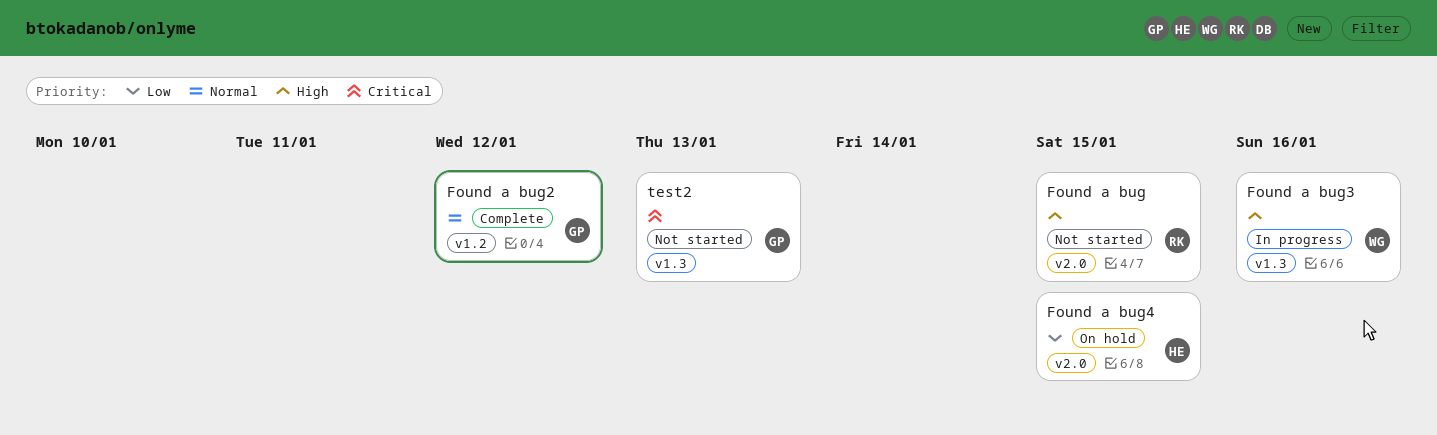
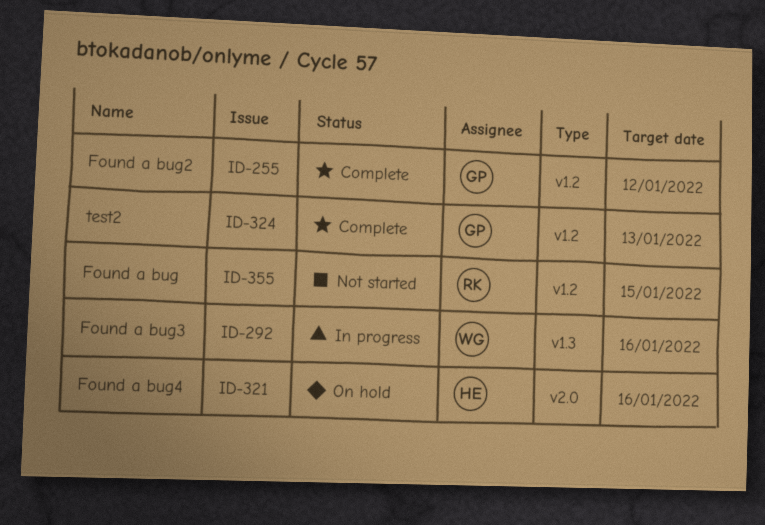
Found a bug, label: v2.0 -> v1.2
Found a bug4, due: Jan 15 -> Jan 16
test2, status: Not started -> Complete
test2, label: v1.3 -> v1.2

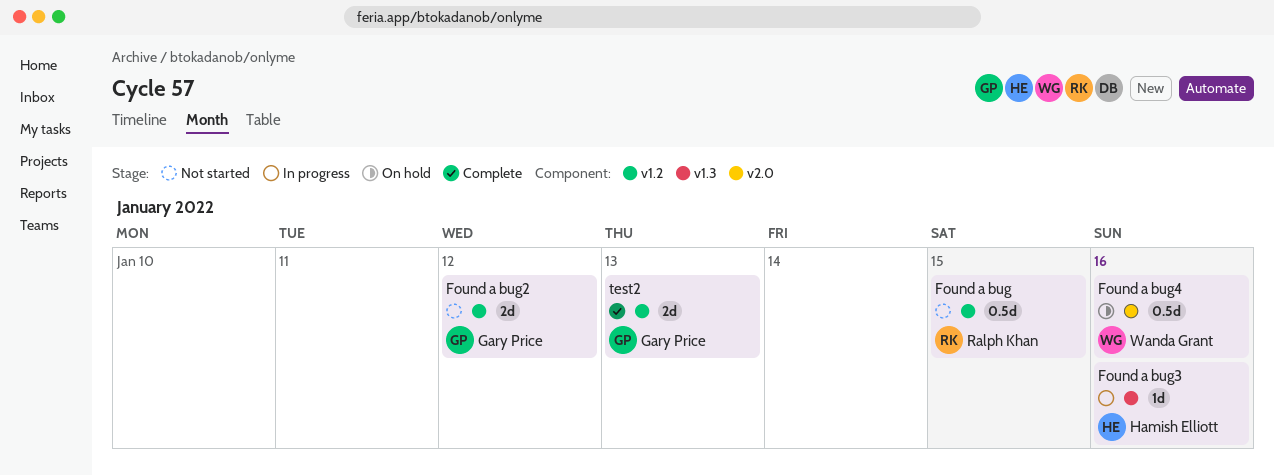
Found a bug2, status: Complete -> Not started
Found a bug3, owner: Wanda Grant -> Hamish Elliott
Found a bug4, owner: Hamish Elliott -> Wanda Grant

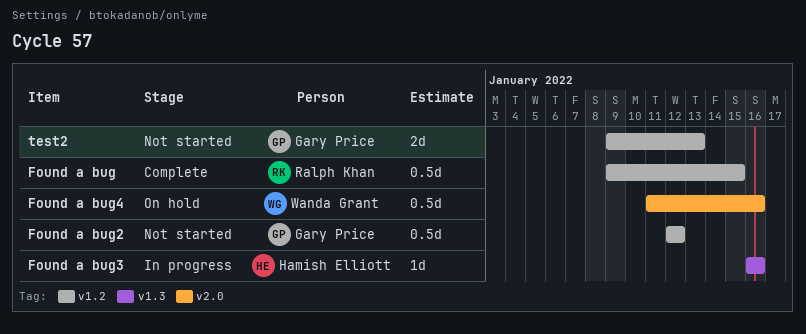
Found a bug, status: Not started -> Complete
Found a bug2, estimate: 2d -> 0.5d
test2, status: Complete -> Not started

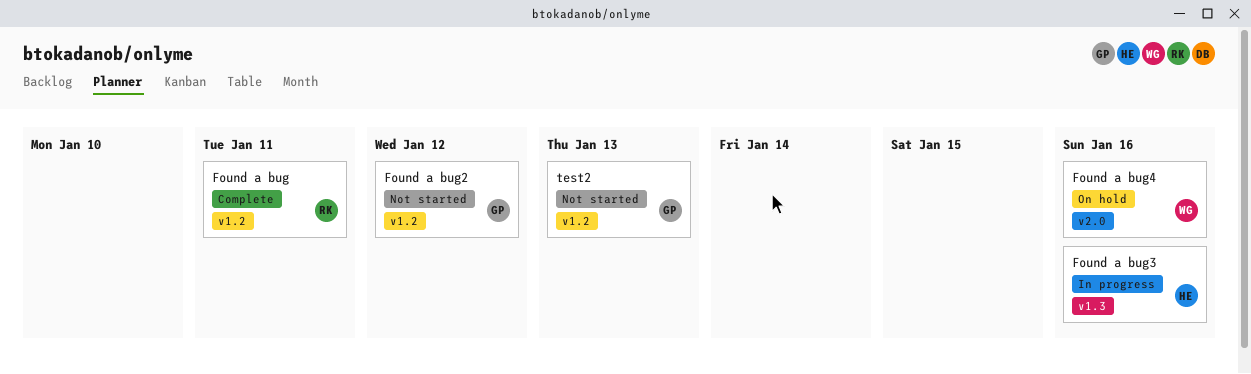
Found a bug, due: Jan 15 -> Jan 11

